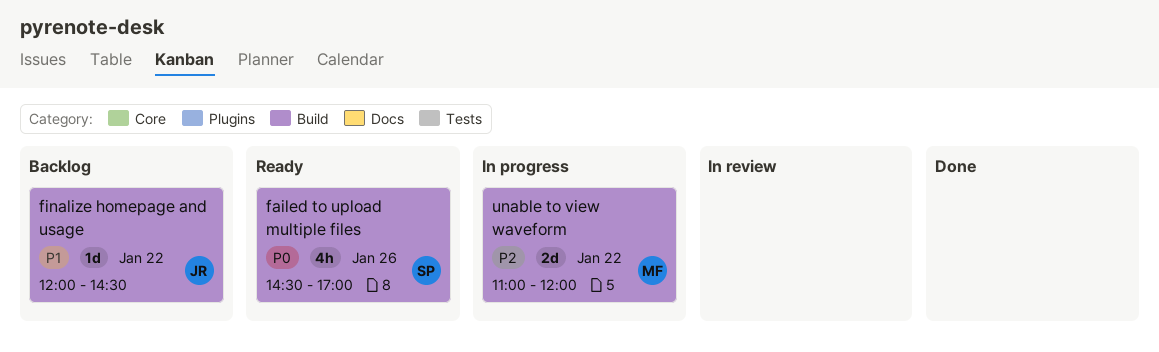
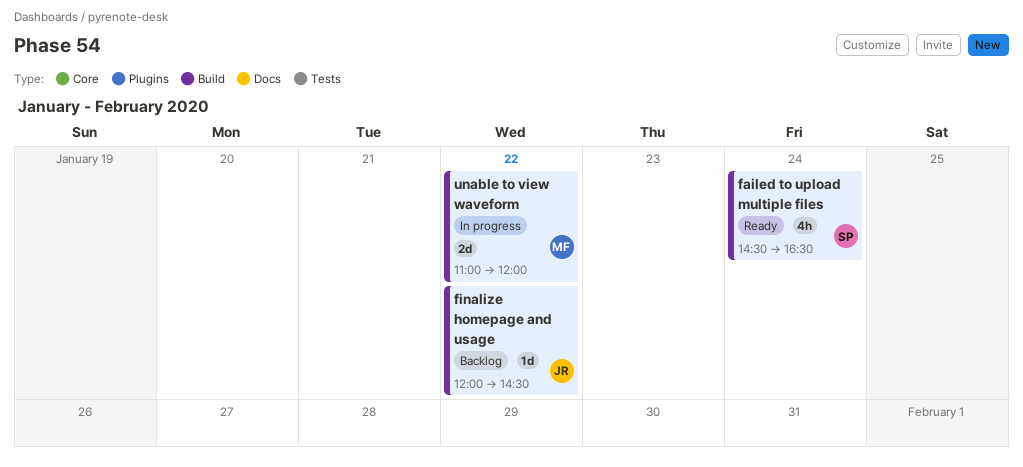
failed to upload multiple files, day: Jan 26 -> Jan 24
failed to upload multiple files, ends: 17:00 -> 16:30

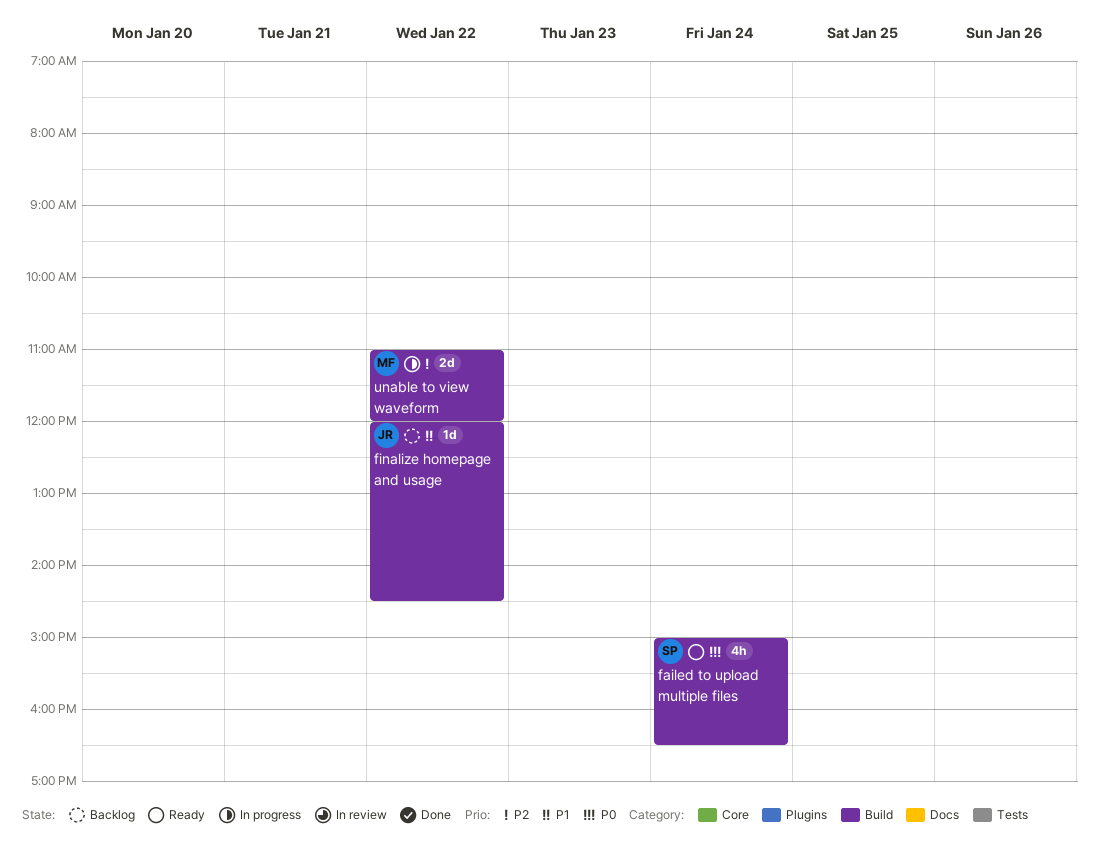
failed to upload multiple files, begins: 14:30 -> 15:00

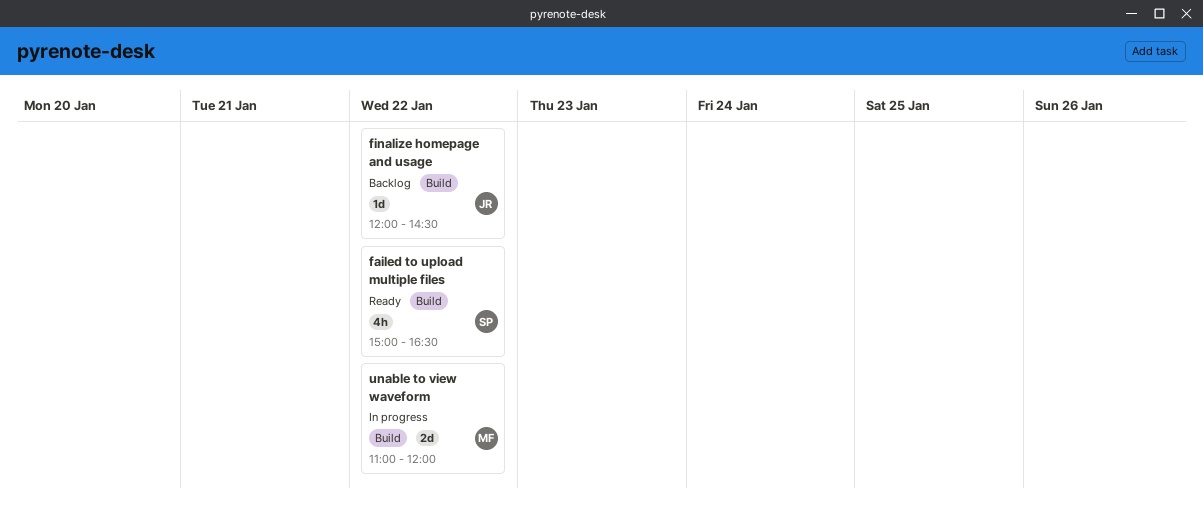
failed to upload multiple files, day: Jan 24 -> Jan 22

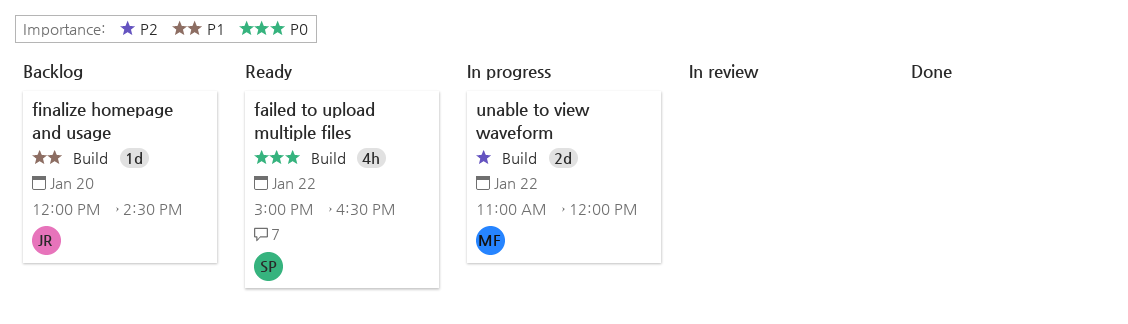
finalize homepage and usage, day: Jan 22 -> Jan 20

